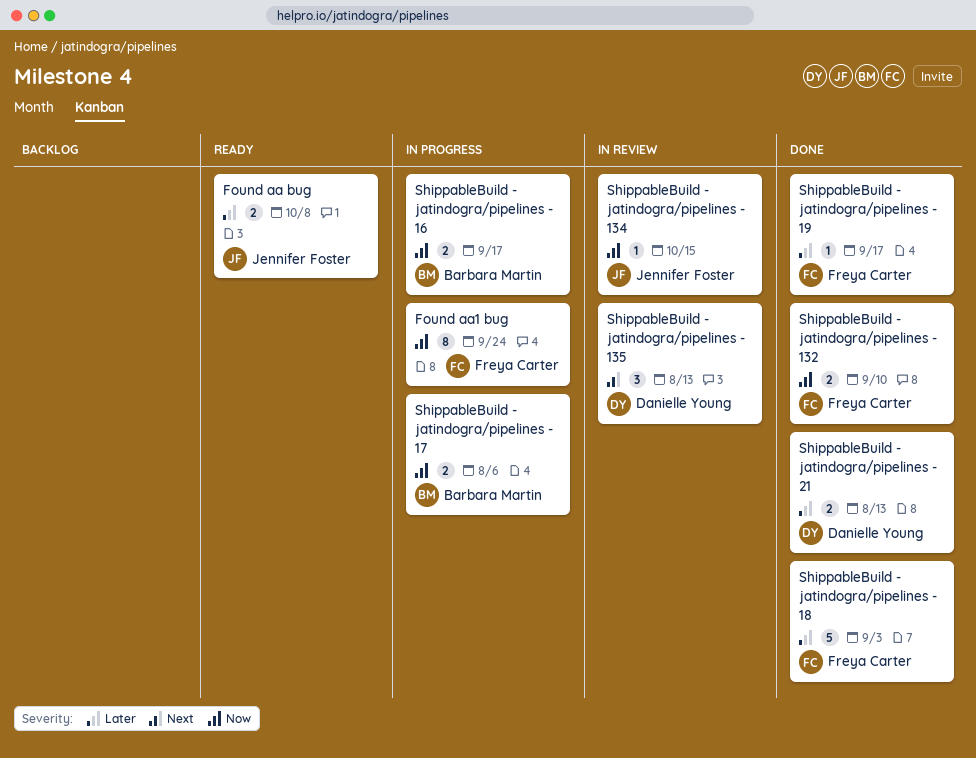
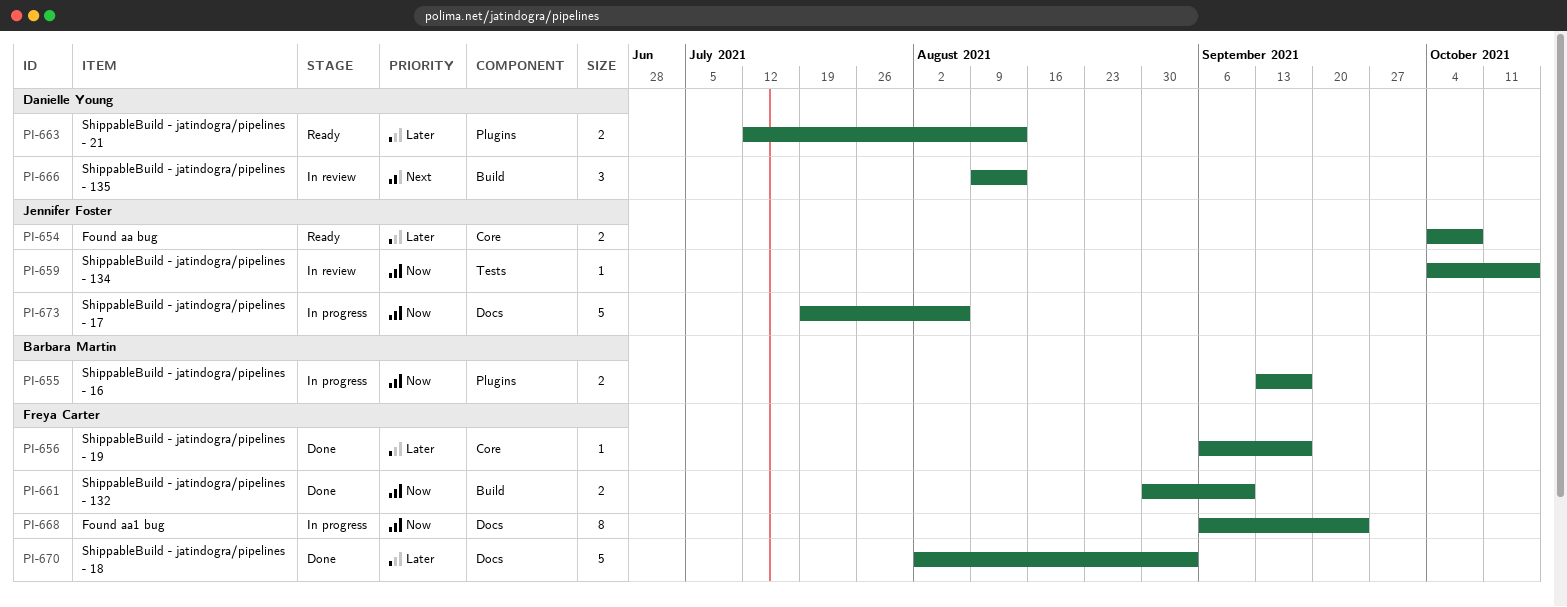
ShippableBuild - jatindogra/pipelines - 17, owner: Barbara Martin -> Jennifer Foster
ShippableBuild - jatindogra/pipelines - 17, estimate: 2 -> 5
ShippableBuild - jatindogra/pipelines - 21, status: Done -> Ready

